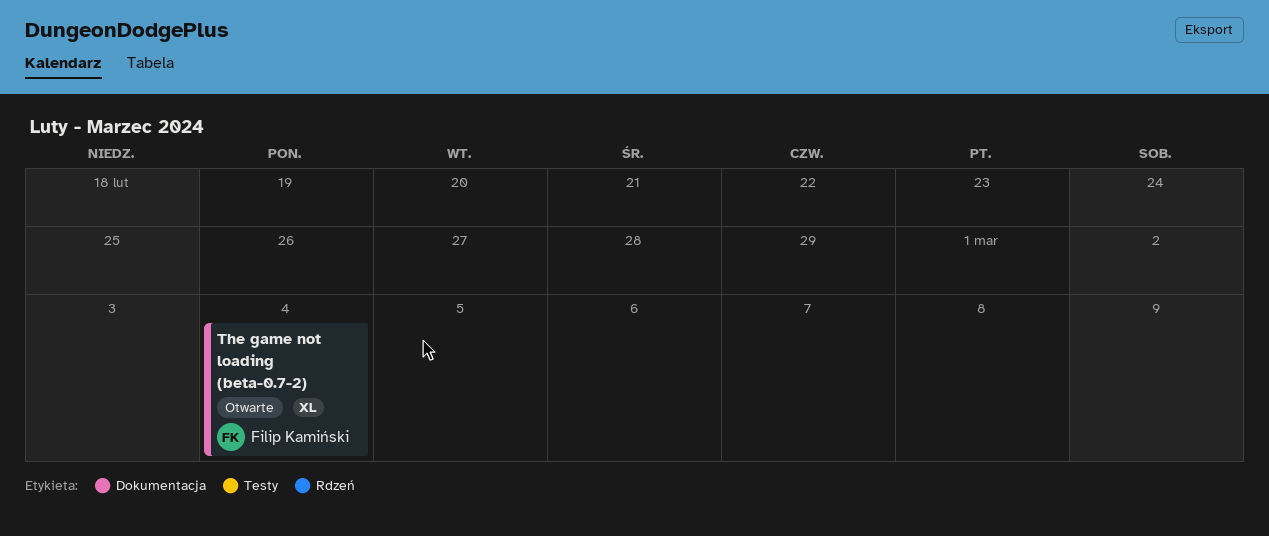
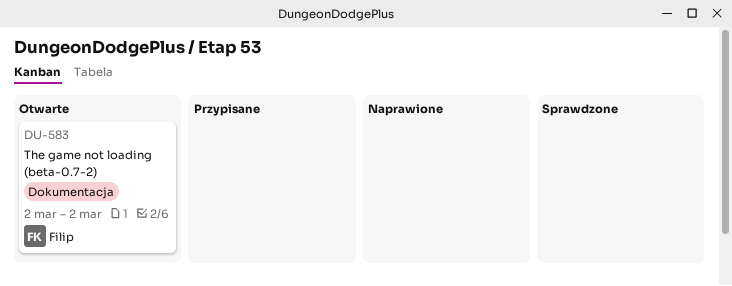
The game not loading (beta-0.7-2), due: Mar 4 -> Mar 2

